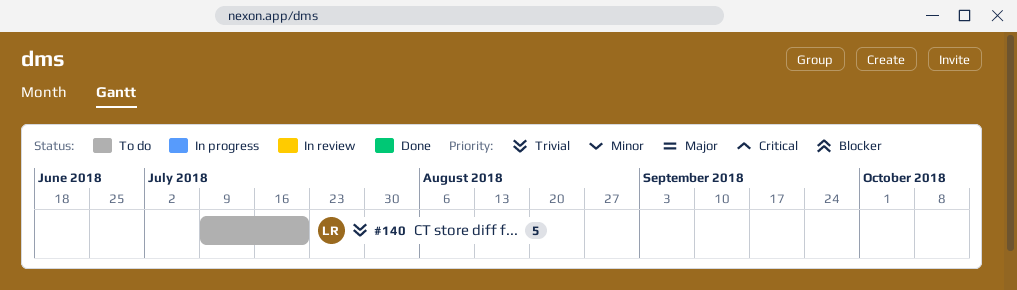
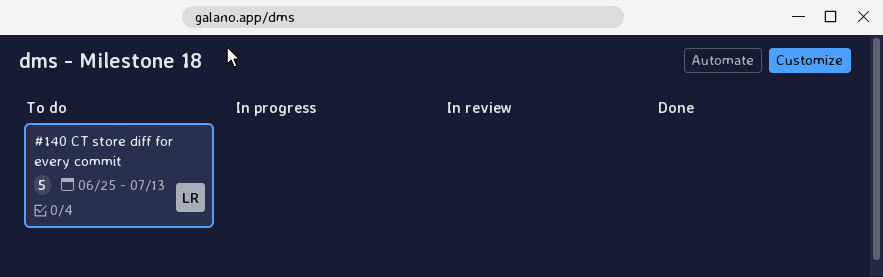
#140, start: Jul 9 -> Jun 25
#140, due: Jul 20 -> Jul 13

